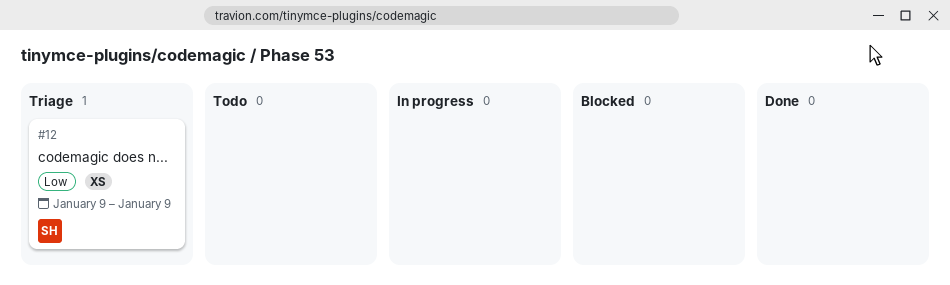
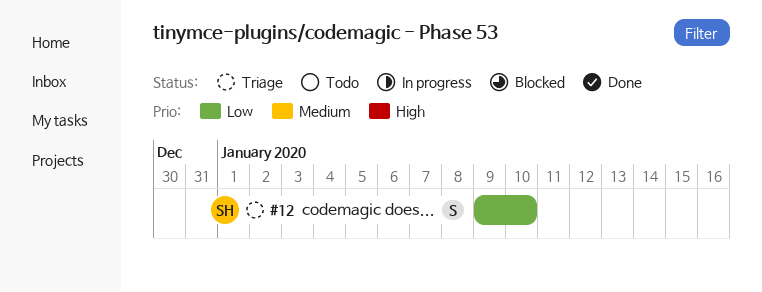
#12, estimate: XS -> S
#12, due: Jan 9 -> Jan 10

